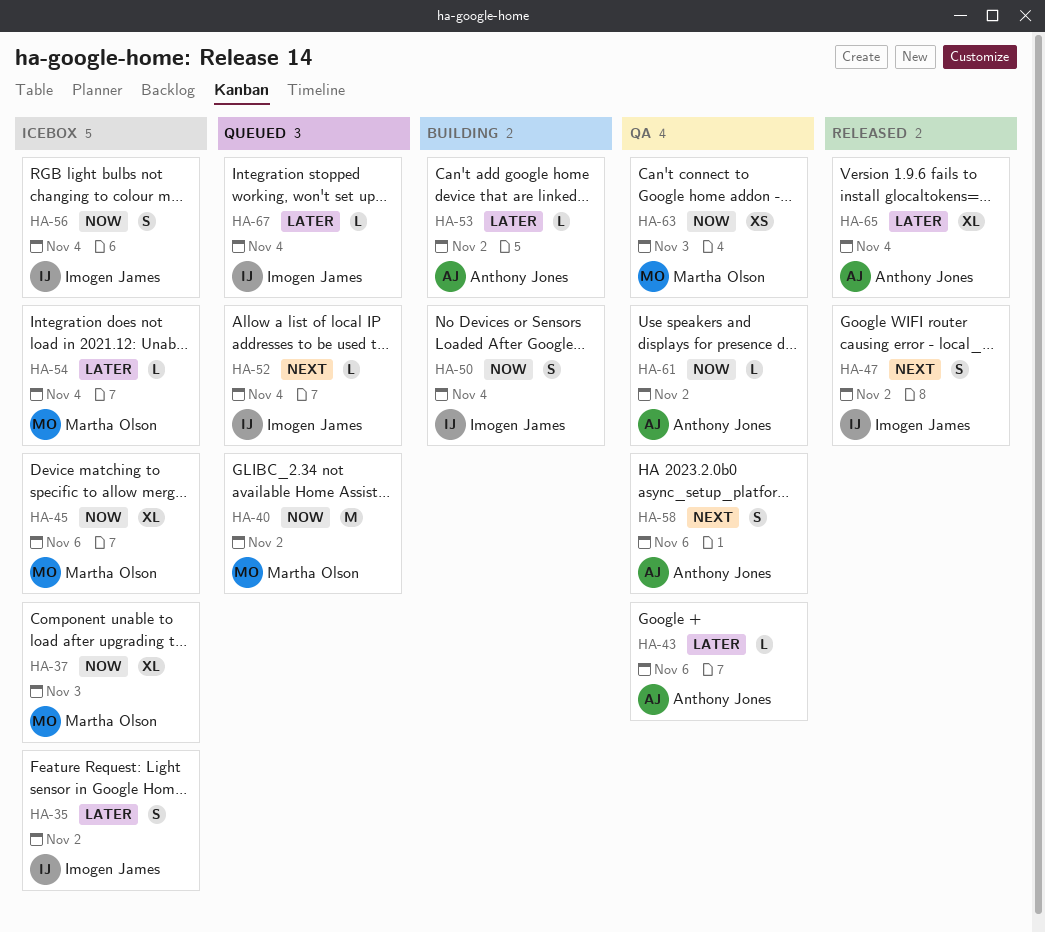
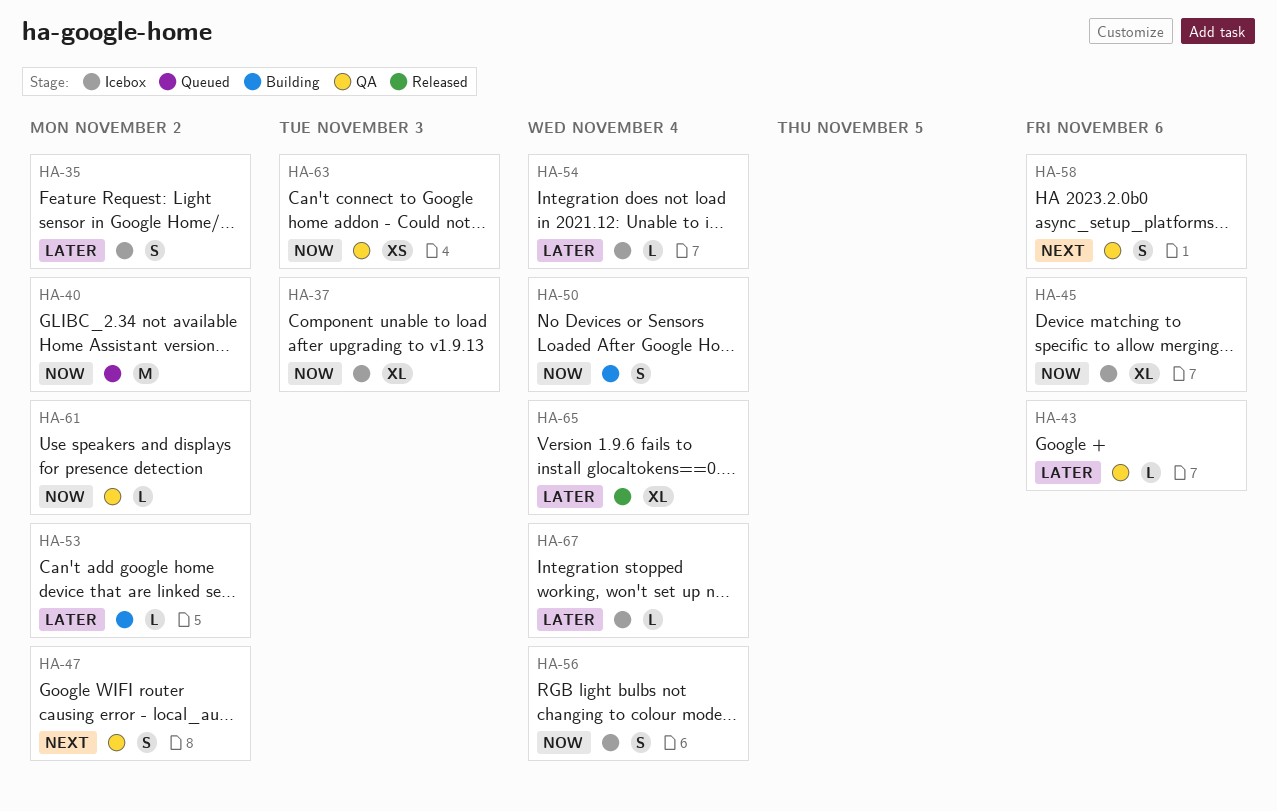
HA-47, status: Released -> QA
HA-52: present -> none
HA-67, status: Queued -> Icebox

